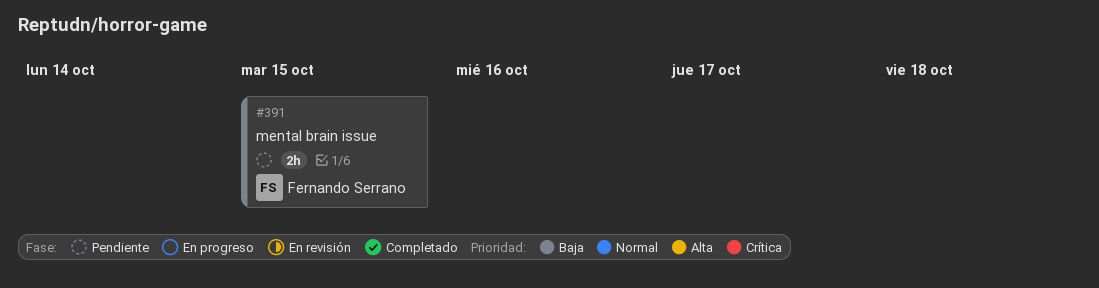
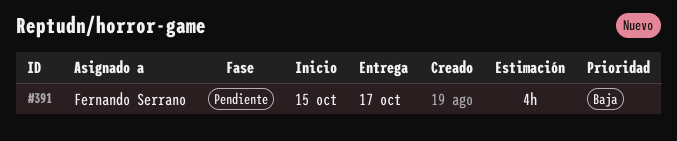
#391, estimate: 2h -> 4h
#391, due: Oct 15 -> Oct 17

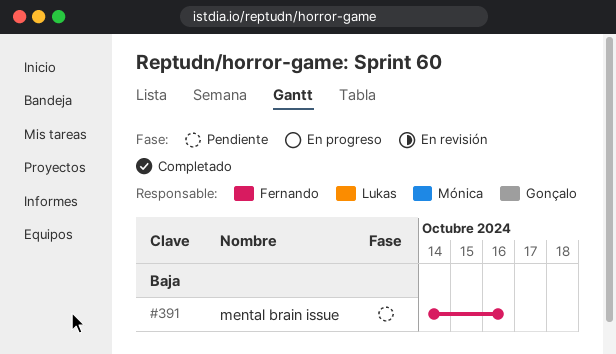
#391, start: Oct 15 -> Oct 14
#391, due: Oct 17 -> Oct 16

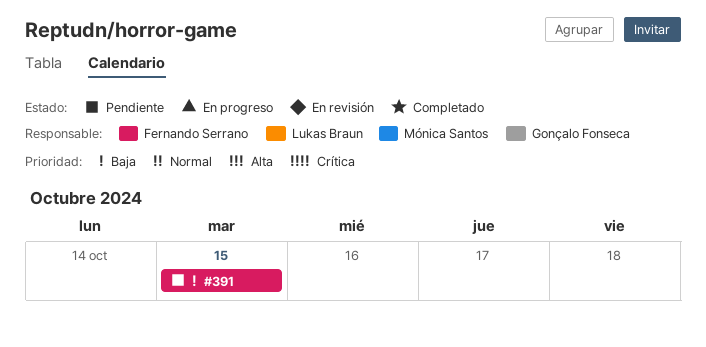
#391, start: Oct 14 -> Oct 15
#391, due: Oct 16 -> Oct 15

